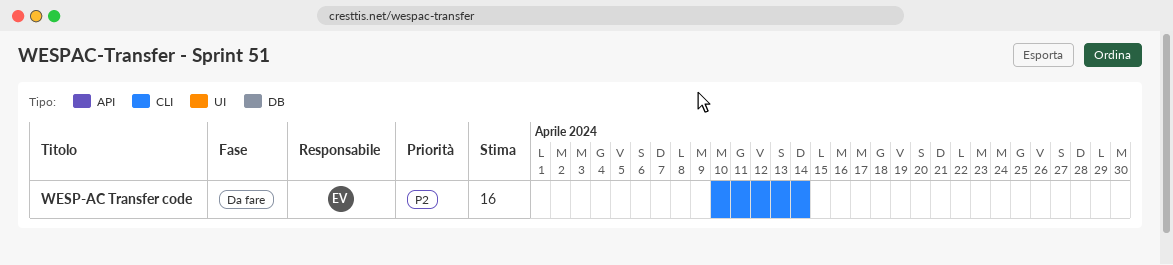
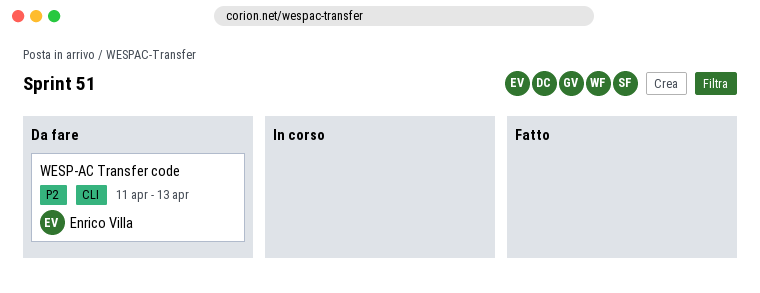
WESP-AC Transfer code, start: Apr 10 -> Apr 11
WESP-AC Transfer code, due: Apr 14 -> Apr 13

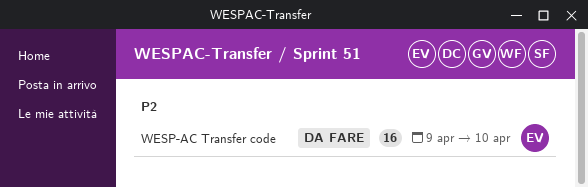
WESP-AC Transfer code, start: Apr 11 -> Apr 9
WESP-AC Transfer code, due: Apr 13 -> Apr 10

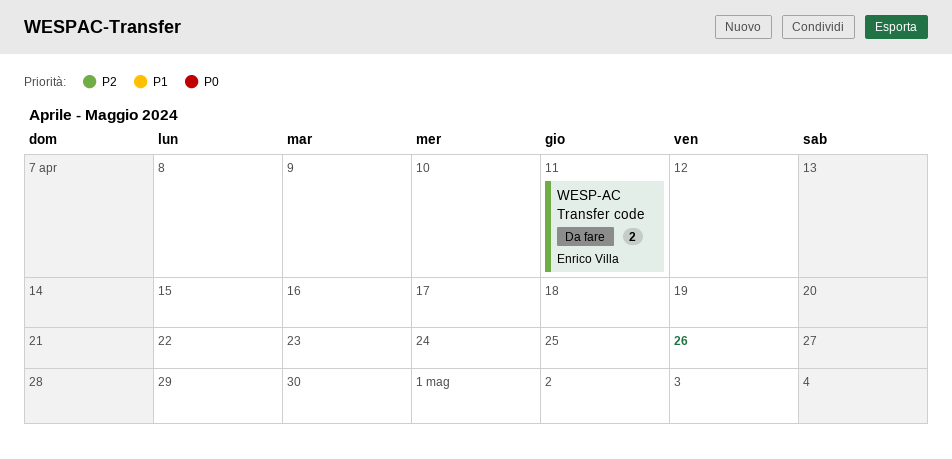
WESP-AC Transfer code, estimate: 16 -> 2
WESP-AC Transfer code, due: Apr 10 -> Apr 11

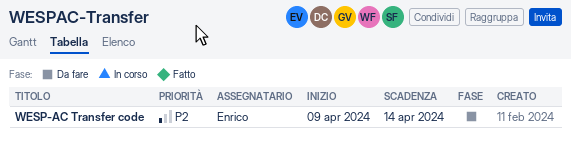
WESP-AC Transfer code, due: Apr 11 -> Apr 14

